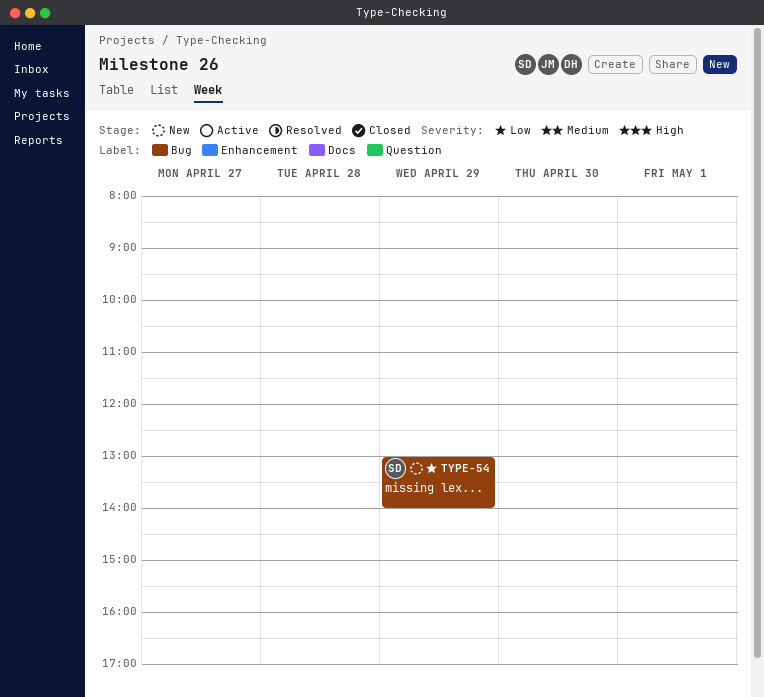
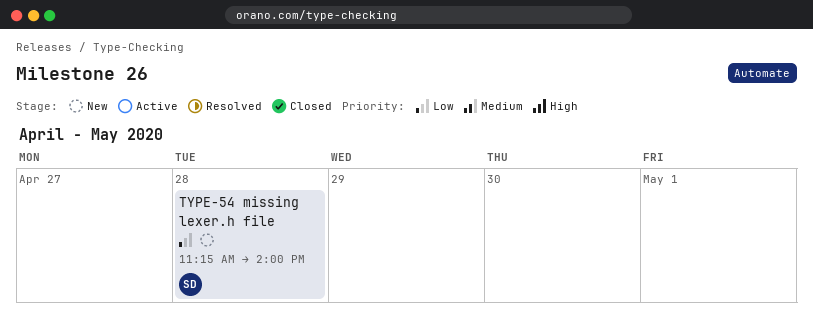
TYPE-54, day: Apr 29 -> Apr 28
TYPE-54, begins: 13:00 -> 11:15

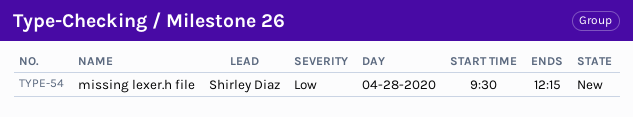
TYPE-54, begins: 11:15 -> 09:30
TYPE-54, ends: 14:00 -> 12:15

